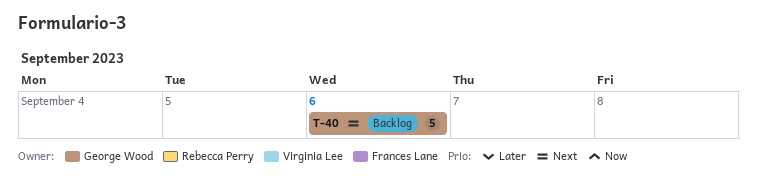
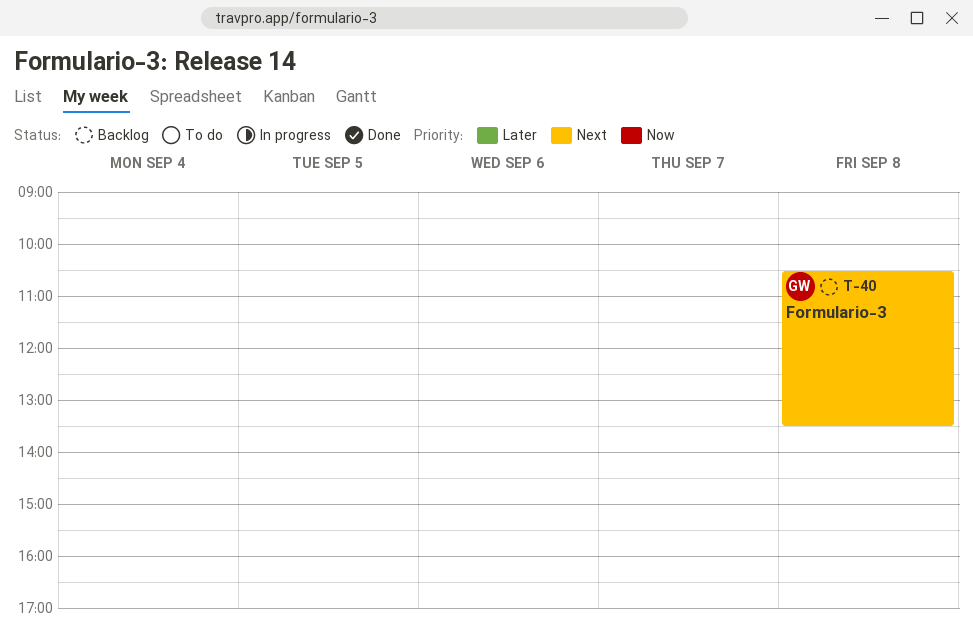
T-40, day: Sep 6 -> Sep 8

